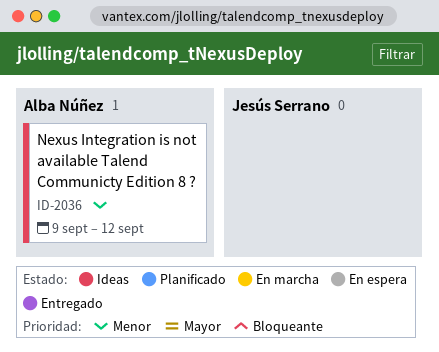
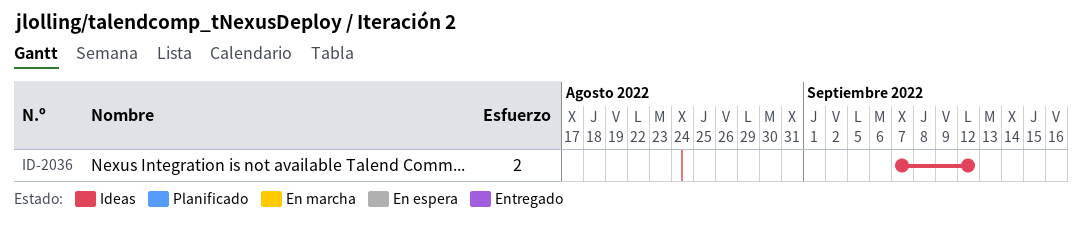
ID-2036, start: Sep 9 -> Sep 7

